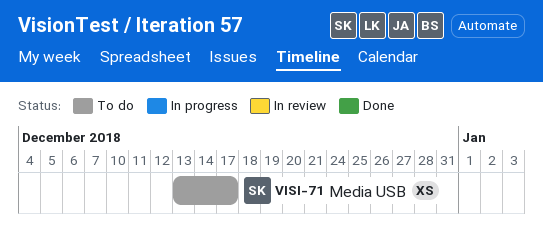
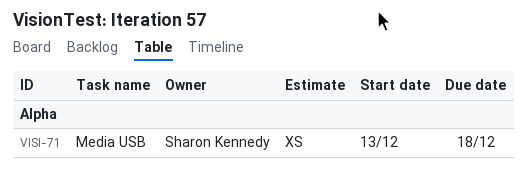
VISI-71, due: Dec 17 -> Dec 18

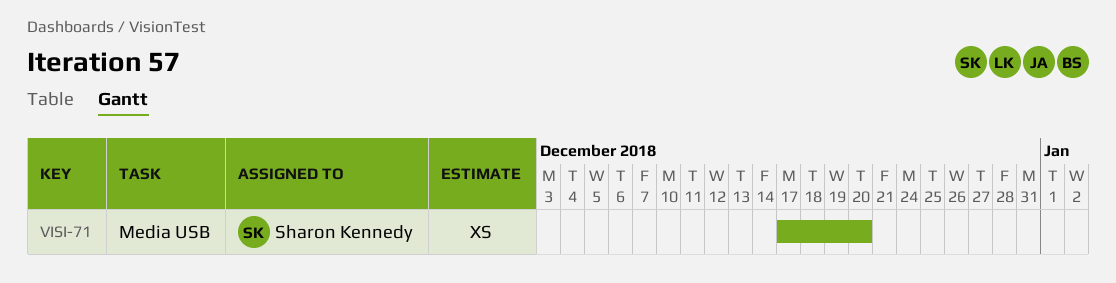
VISI-71, start: Dec 13 -> Dec 17
VISI-71, due: Dec 18 -> Dec 20

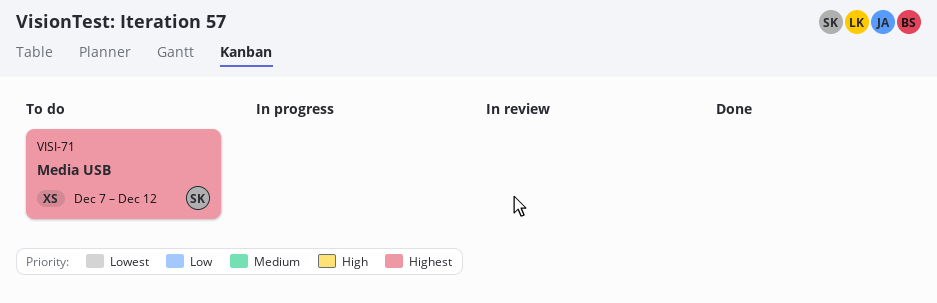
VISI-71, start: Dec 17 -> Dec 7
VISI-71, due: Dec 20 -> Dec 12

